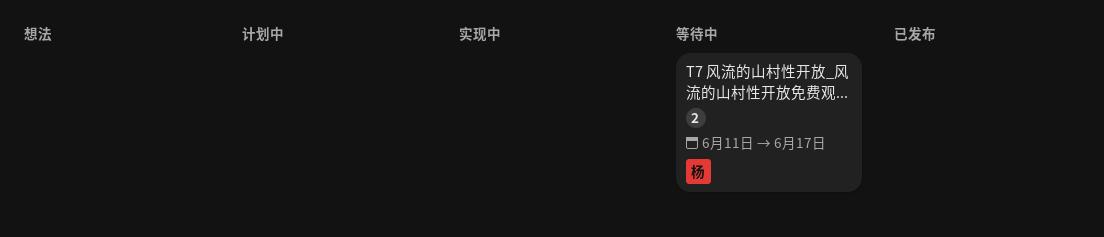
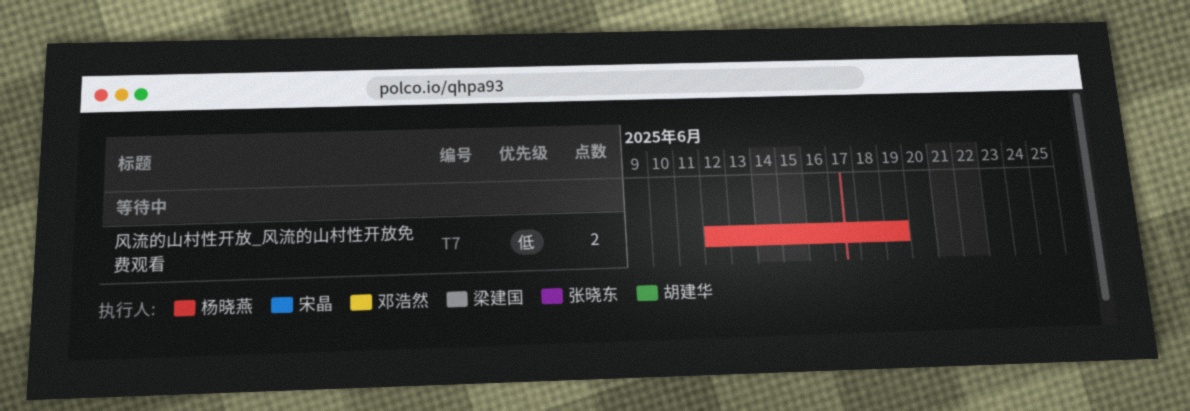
T7, start: Jun 11 -> Jun 12
T7, due: Jun 17 -> Jun 19

